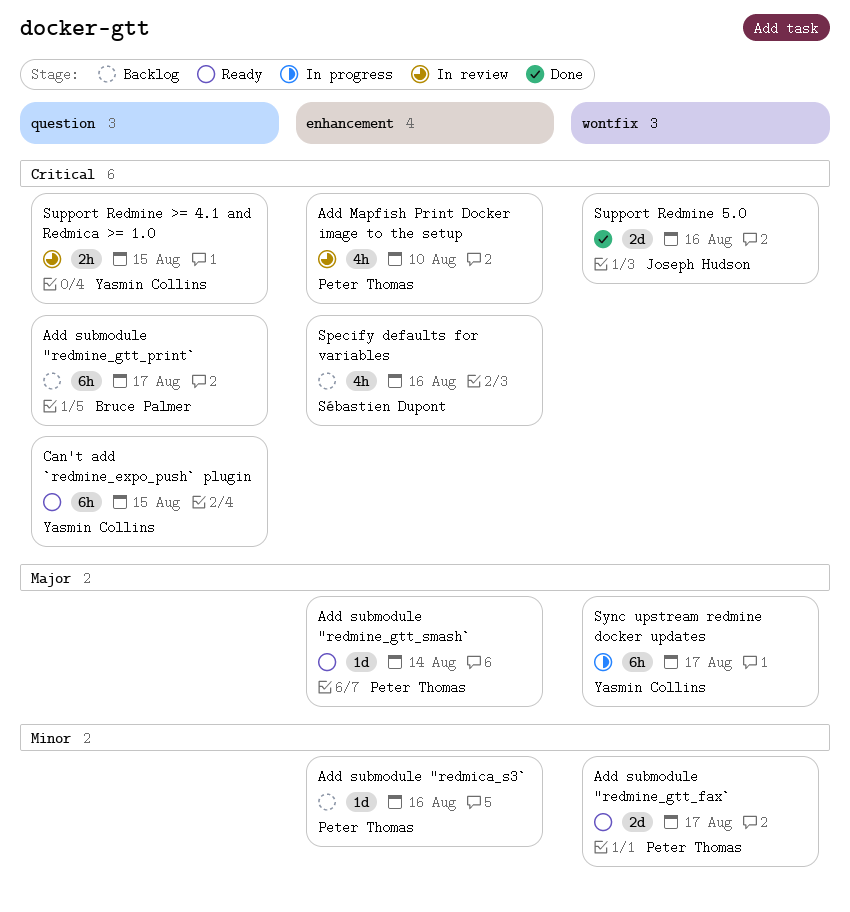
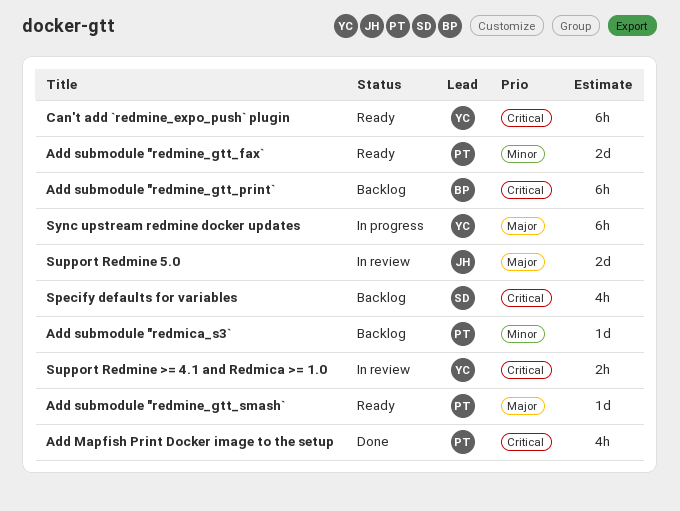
Add Mapfish Print Docker image to the setup, status: In review -> Done
Support Redmine 5.0, status: Done -> In review
Support Redmine 5.0, priority: Critical -> Major

